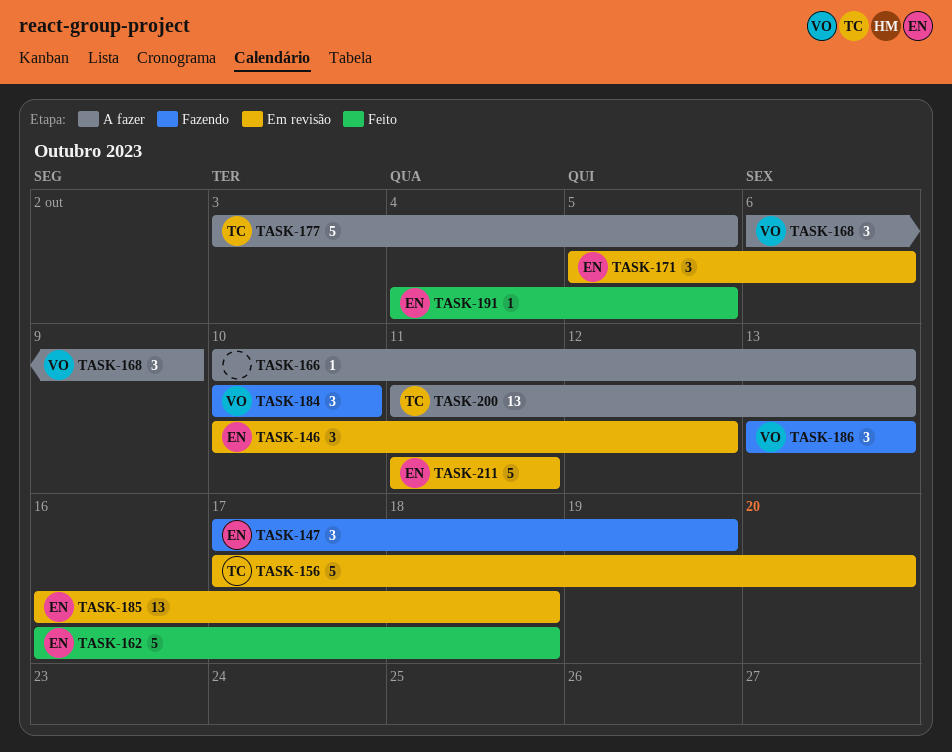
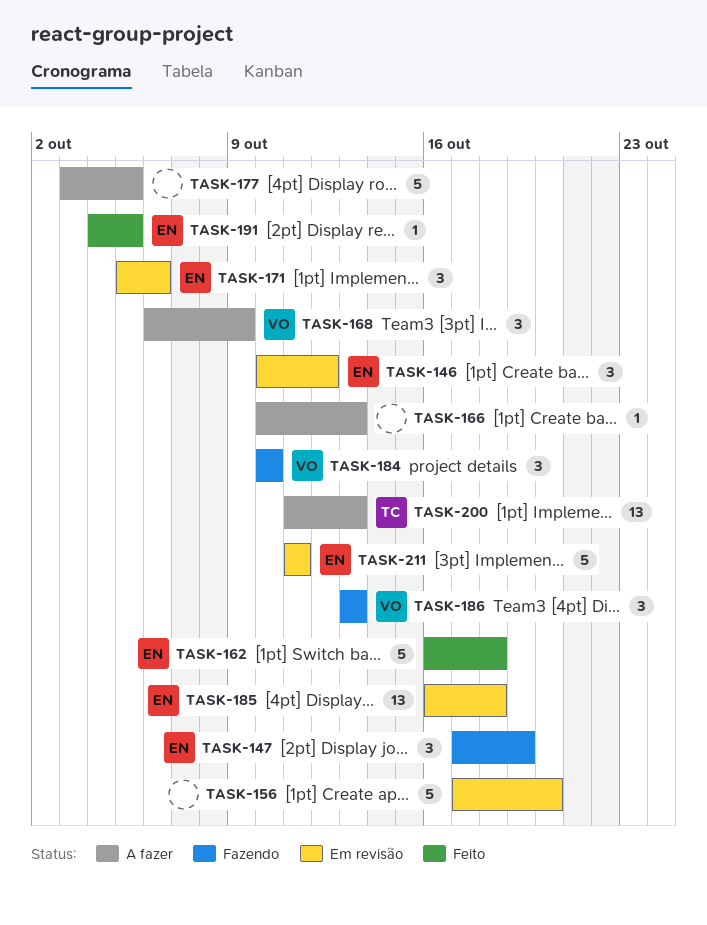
TASK-156, owner: TC -> none
TASK-177, owner: TC -> none

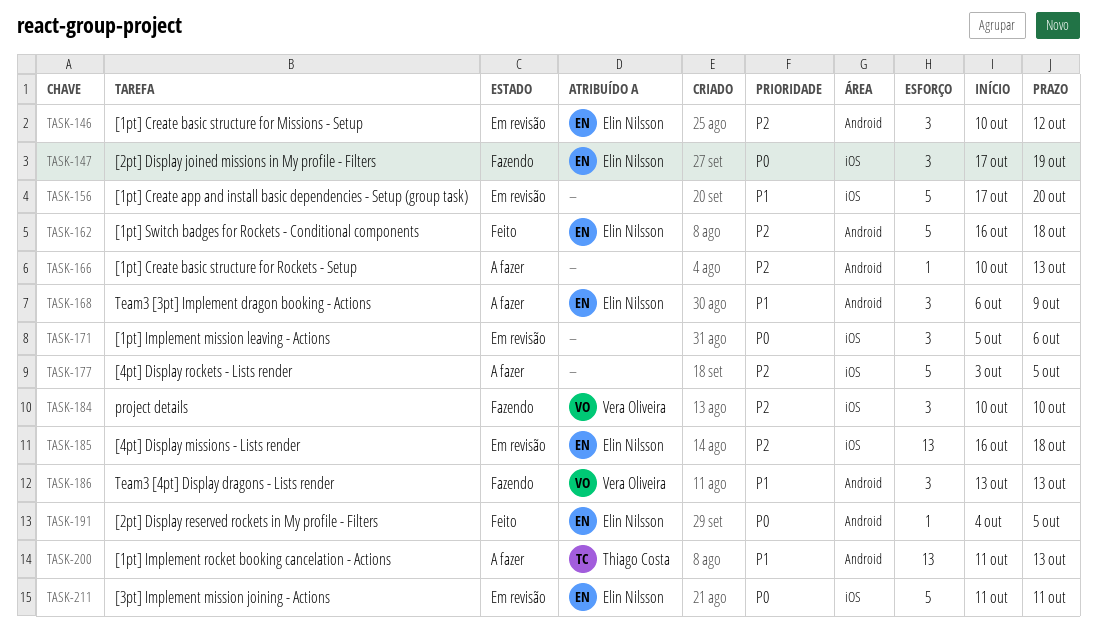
TASK-168, owner: Vera Oliveira -> Elin Nilsson
TASK-171, owner: Elin Nilsson -> none

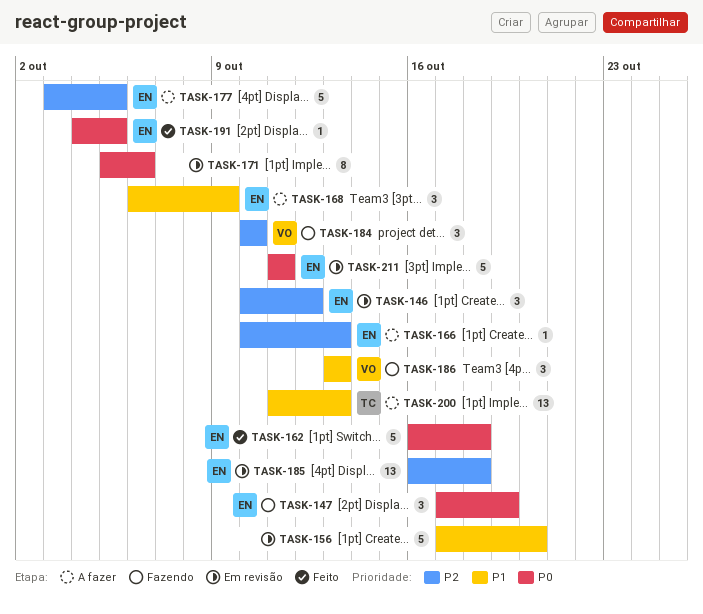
TASK-162, priority: P2 -> P0
TASK-166, owner: none -> Elin Nilsson
TASK-171, estimate: 3 -> 8
TASK-177, owner: none -> Elin Nilsson

